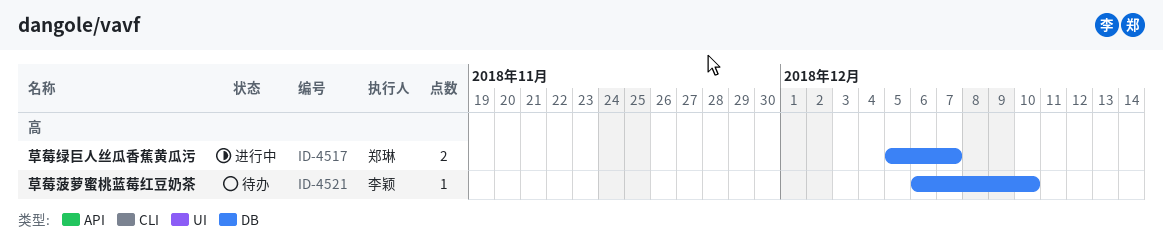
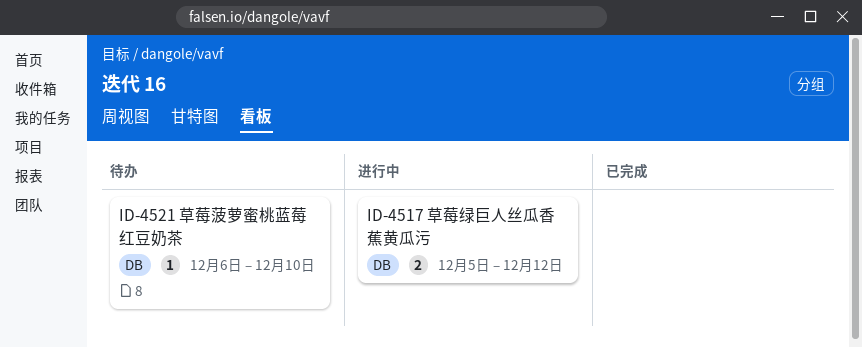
ID-4517, due: Dec 7 -> Dec 12

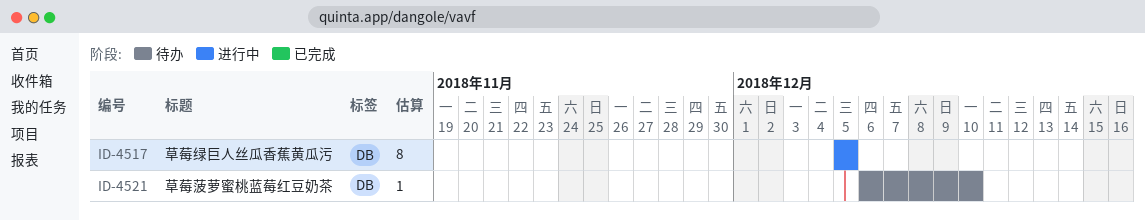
ID-4517, estimate: 2 -> 8
ID-4517, due: Dec 12 -> Dec 5

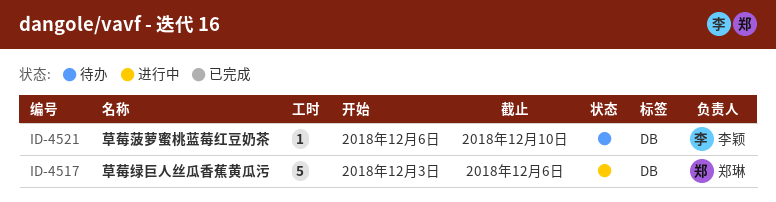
ID-4517, estimate: 8 -> 5
ID-4517, start: Dec 5 -> Dec 3
ID-4517, due: Dec 5 -> Dec 6

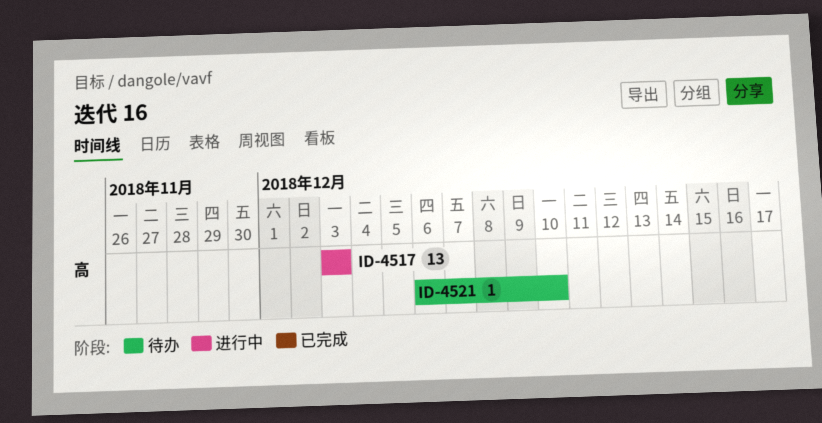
ID-4517, estimate: 5 -> 13
ID-4517, due: Dec 6 -> Dec 3

